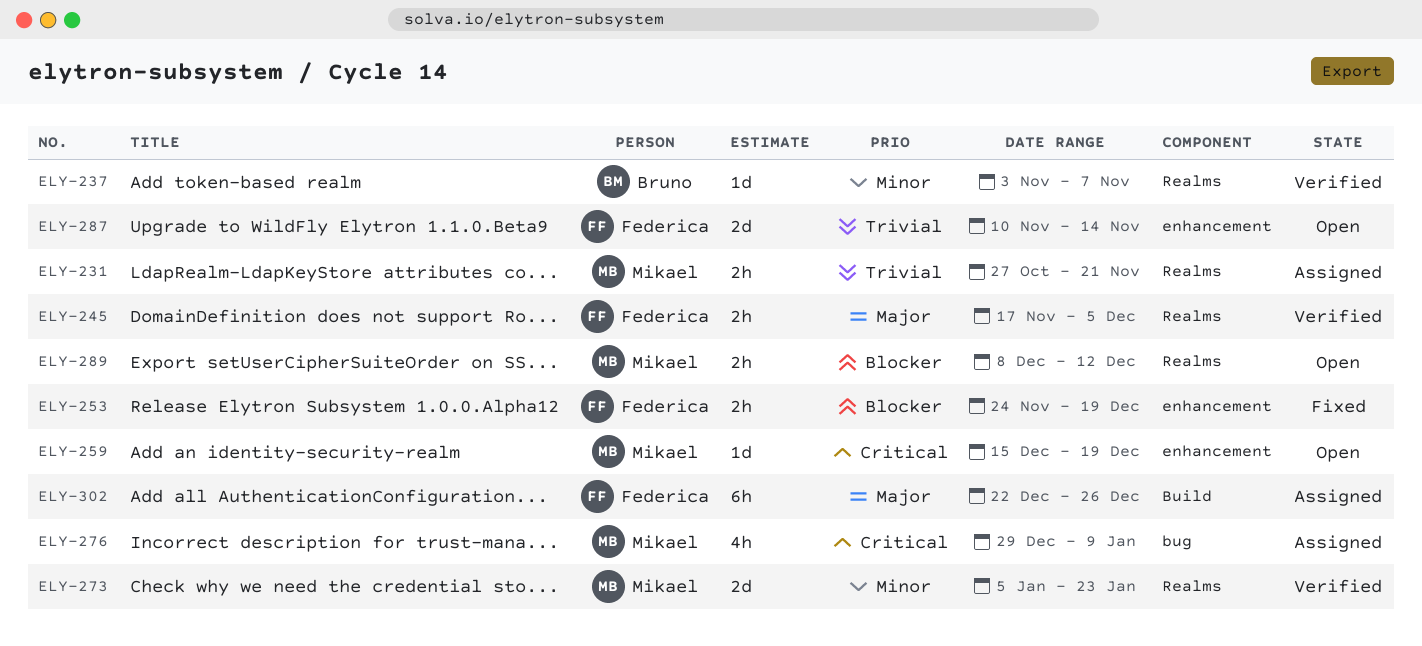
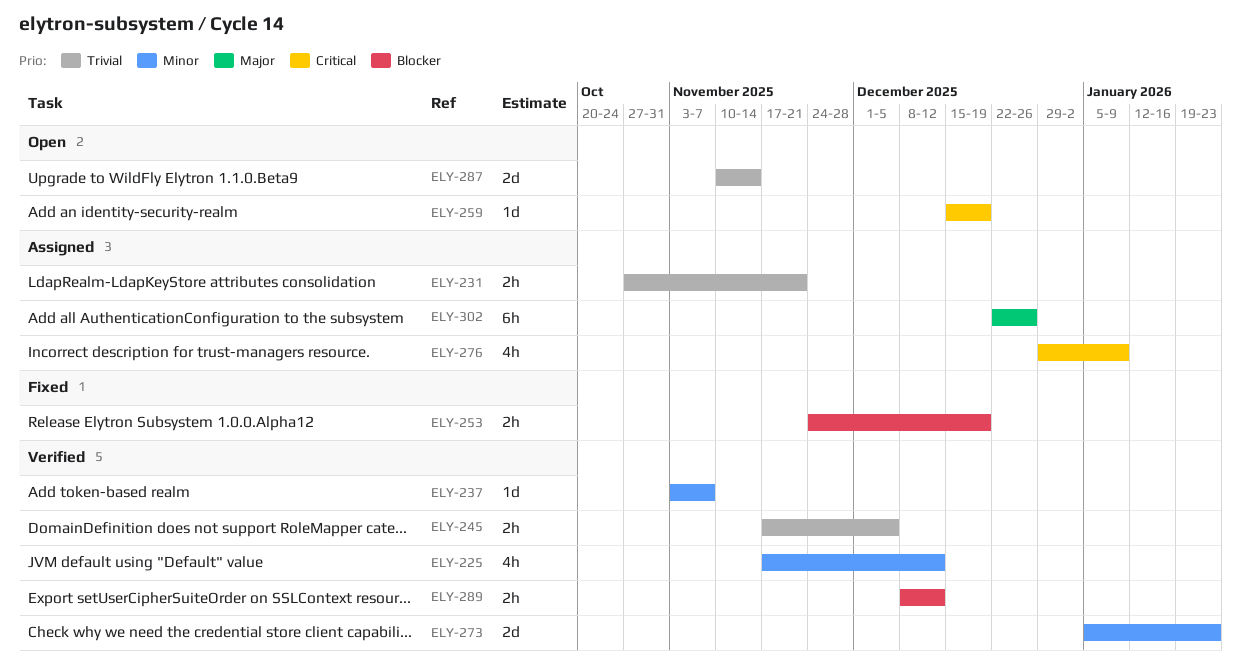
ELY-225: none -> present
ELY-245, priority: Major -> Trivial
ELY-289, status: Open -> Verified

